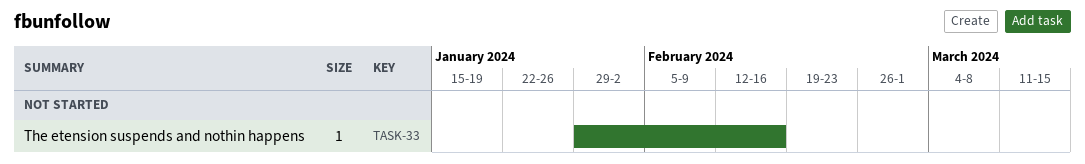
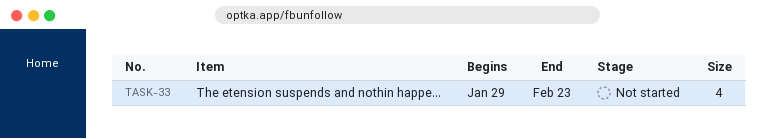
TASK-33, estimate: 1 -> 4
TASK-33, due: Feb 16 -> Feb 23

